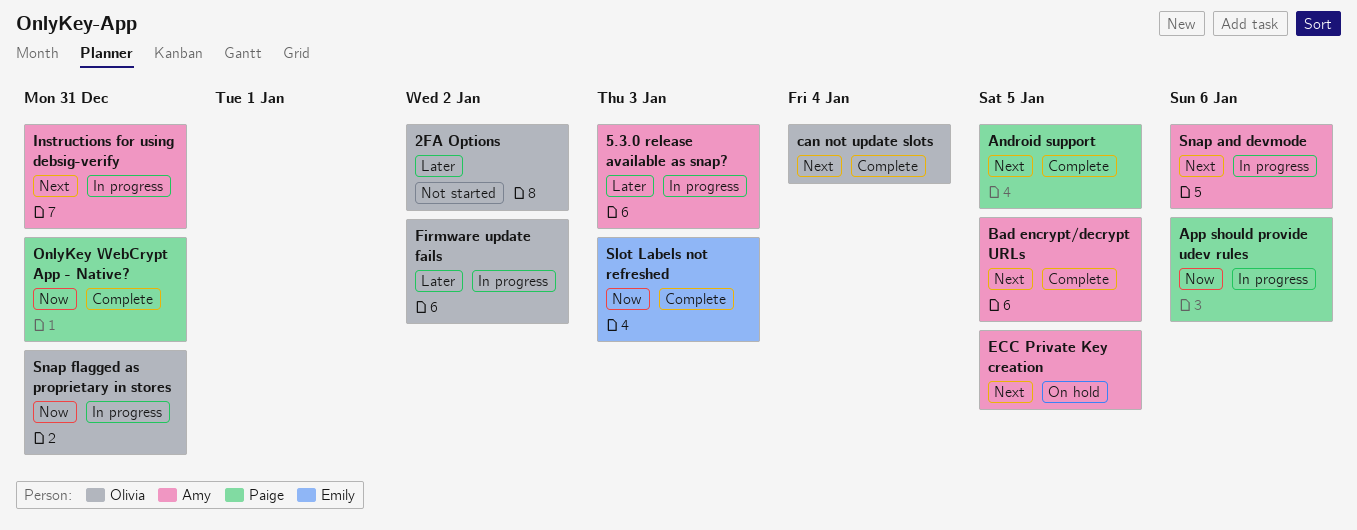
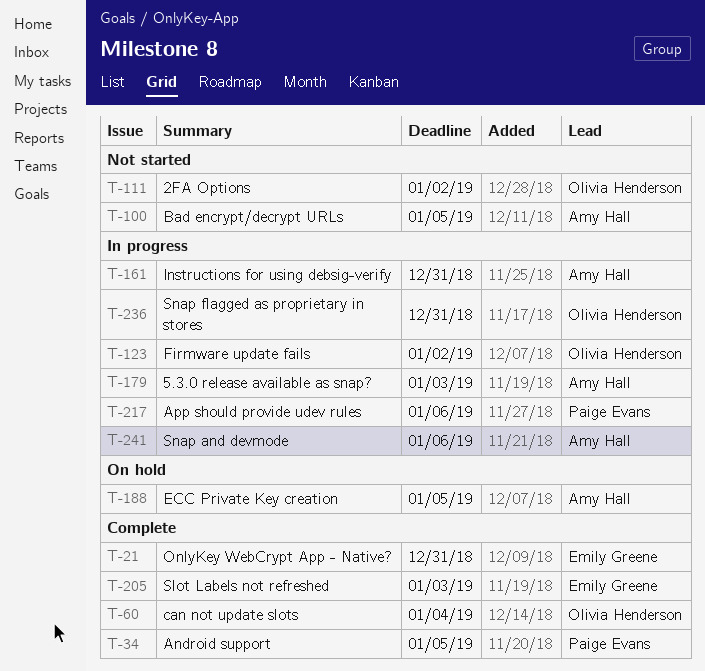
Bad encrypt/decrypt URLs, status: Complete -> Not started
OnlyKey WebCrypt App - Native?, owner: Paige Evans -> Emily Greene

